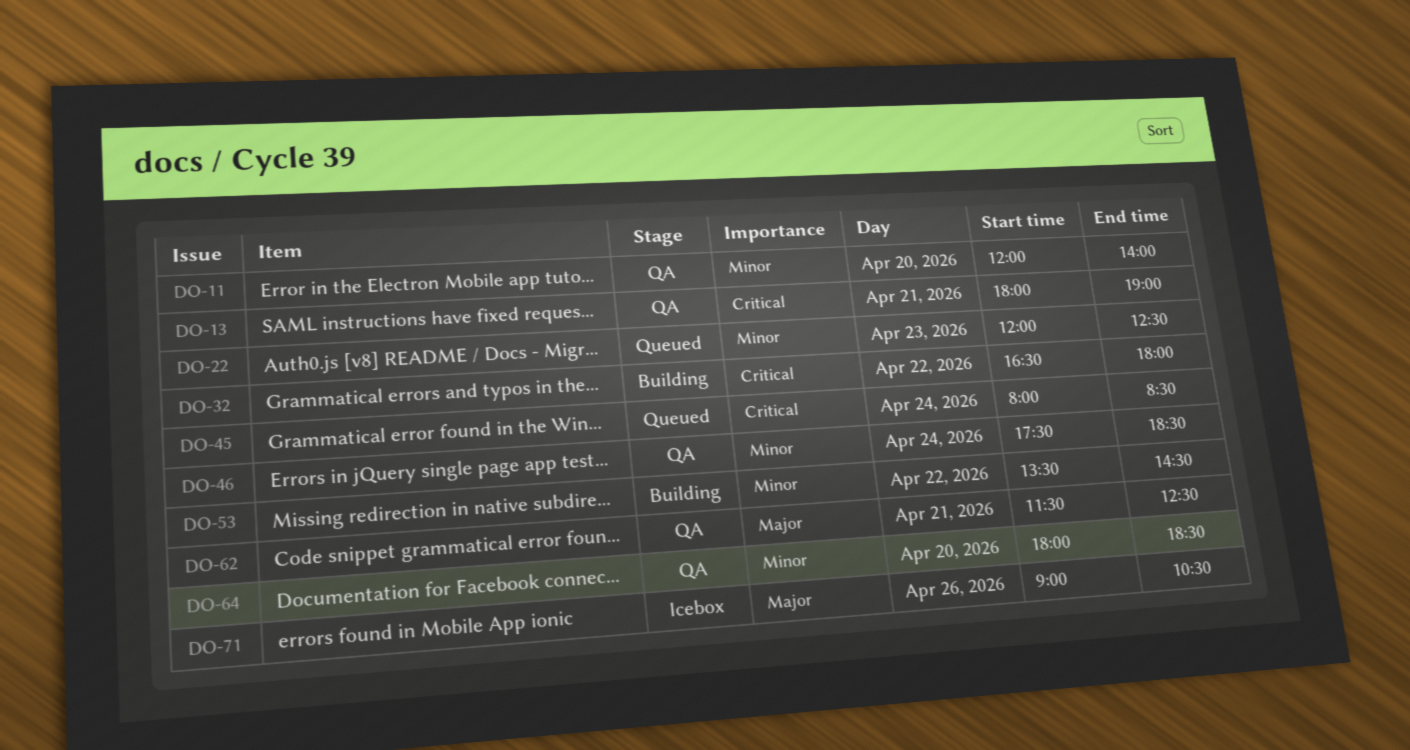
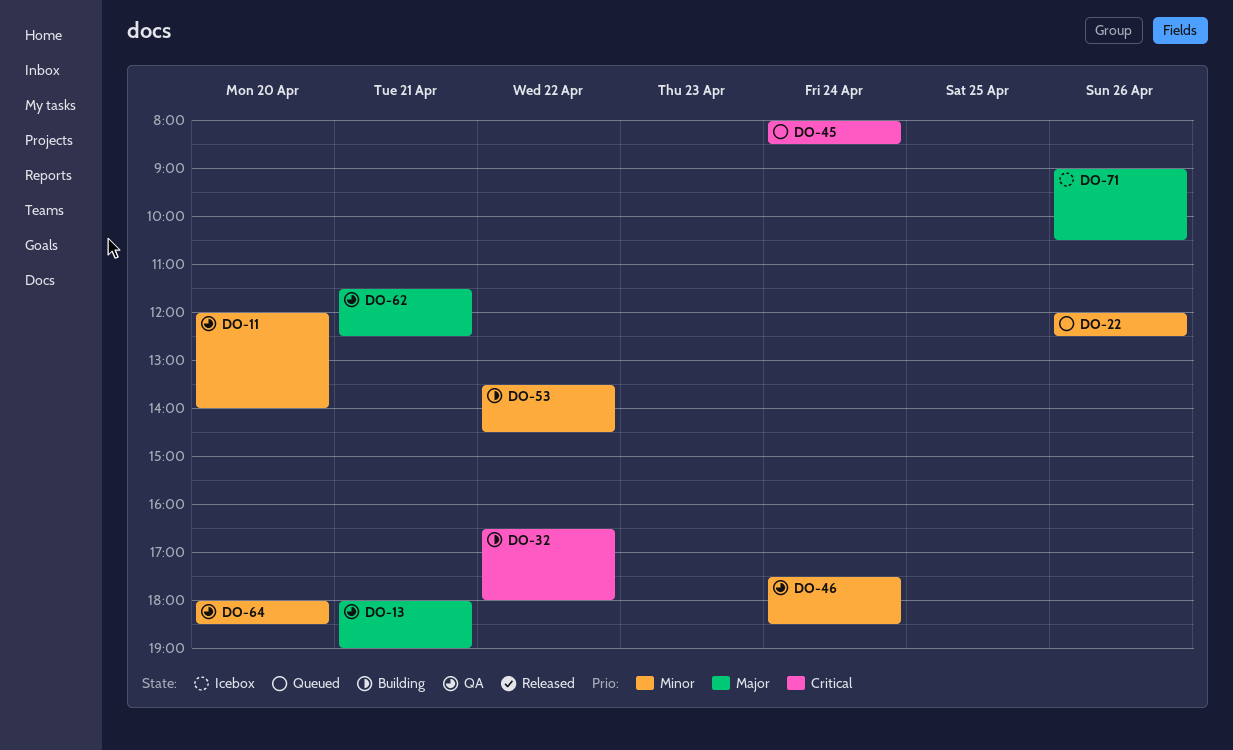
DO-13, priority: Critical -> Major
DO-22, day: Apr 23 -> Apr 26

